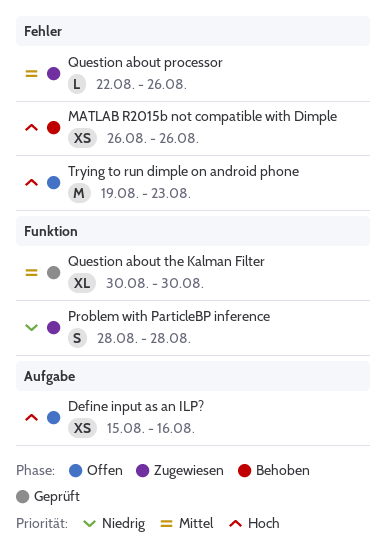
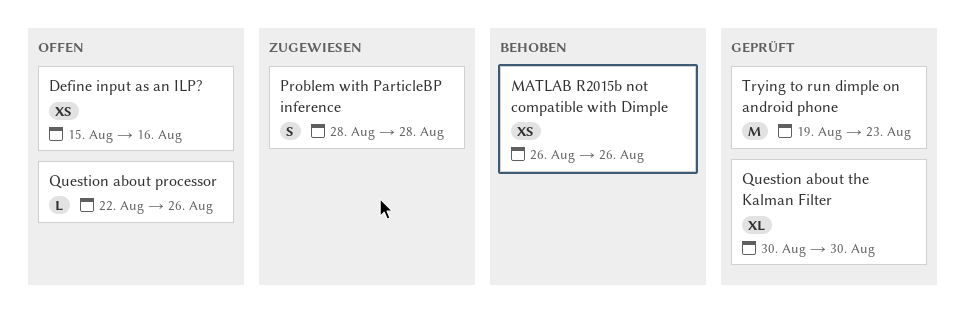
Question about processor, status: Zugewiesen -> Offen
Trying to run dimple on android phone, status: Offen -> Geprüft

